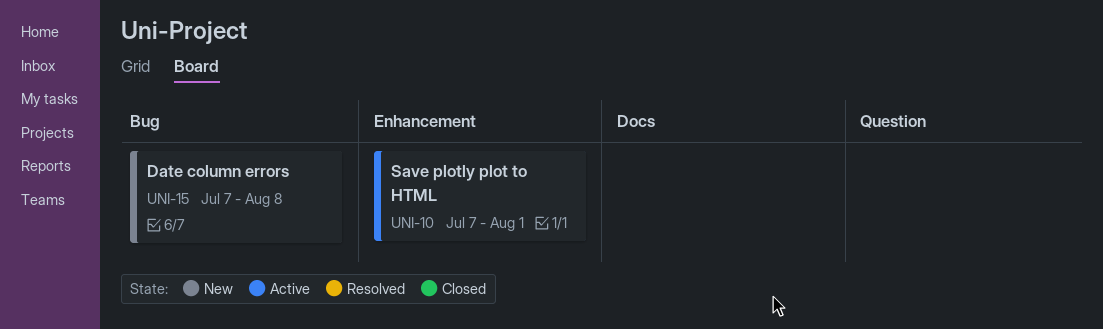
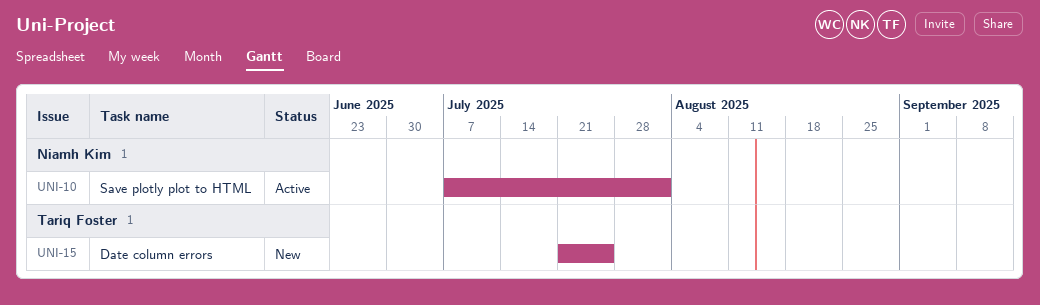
UNI-15, start: Jul 7 -> Jul 21
UNI-15, due: Aug 8 -> Jul 25

